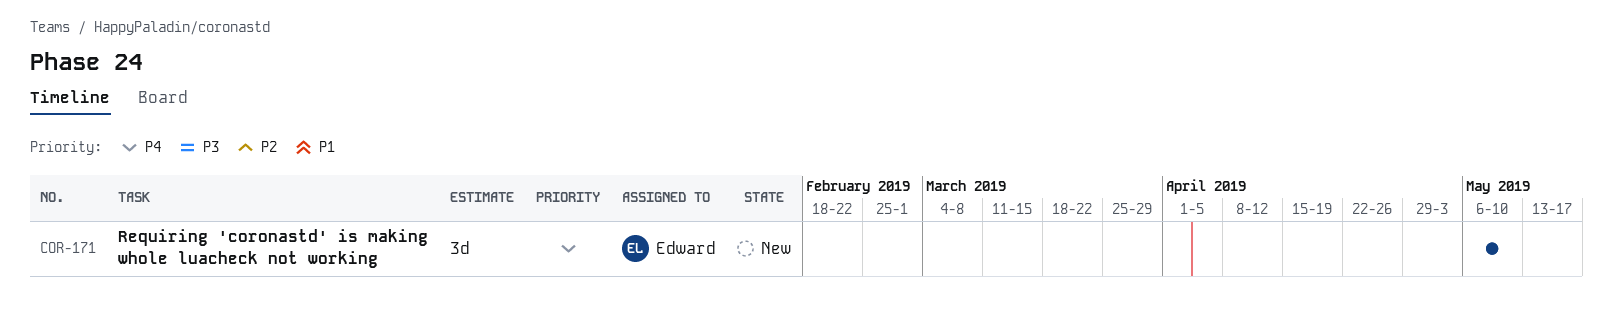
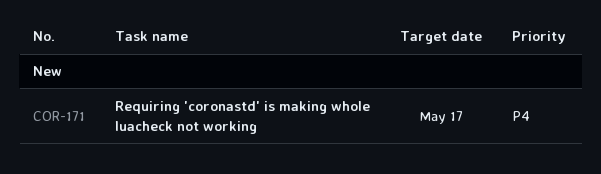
COR-171, due: May 10 -> May 17

